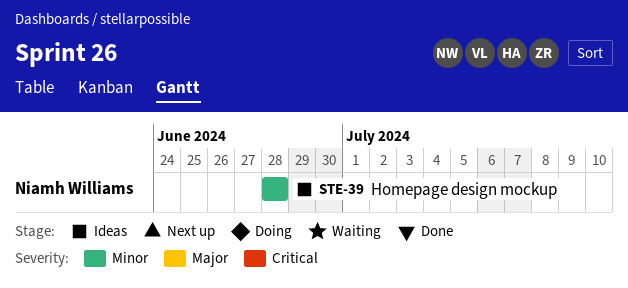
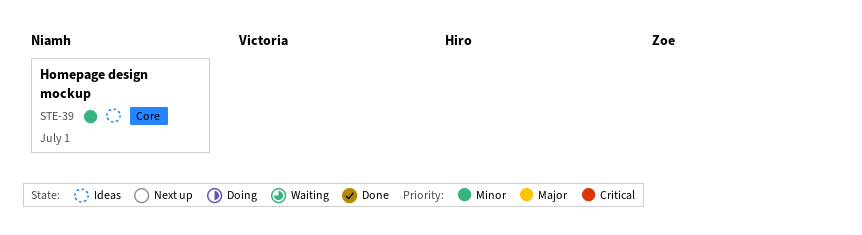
STE-39, due: Jun 28 -> Jul 1

